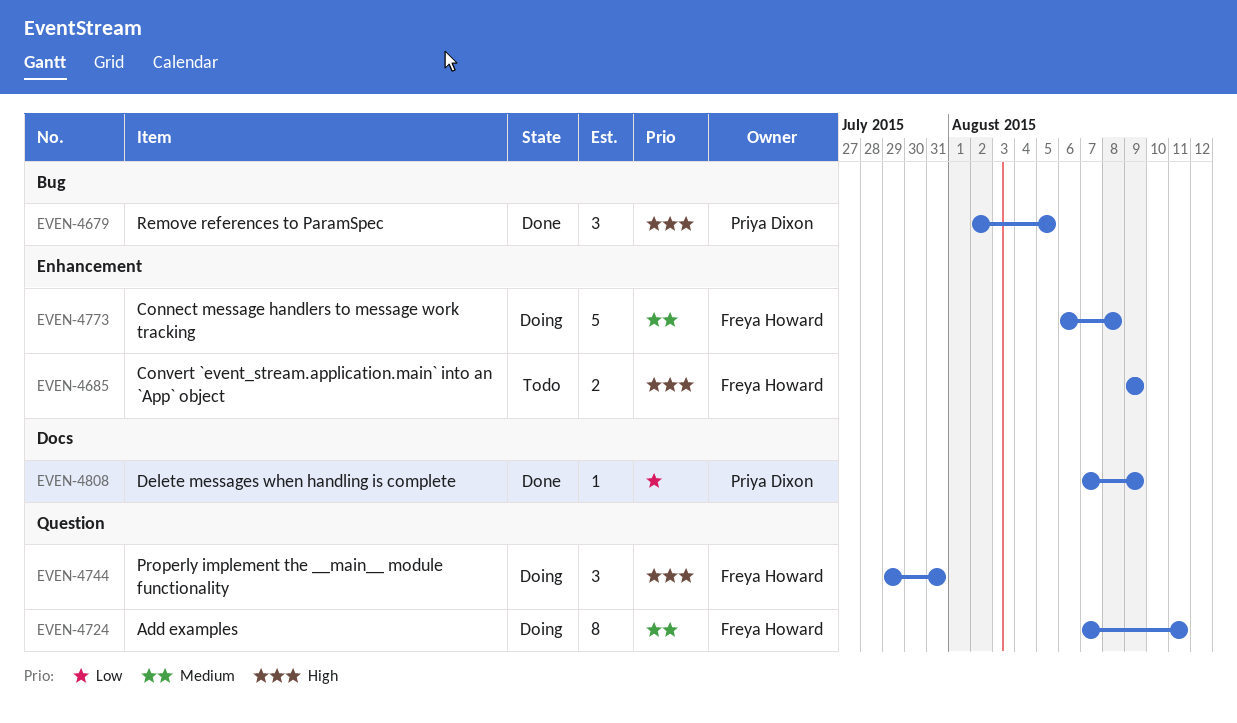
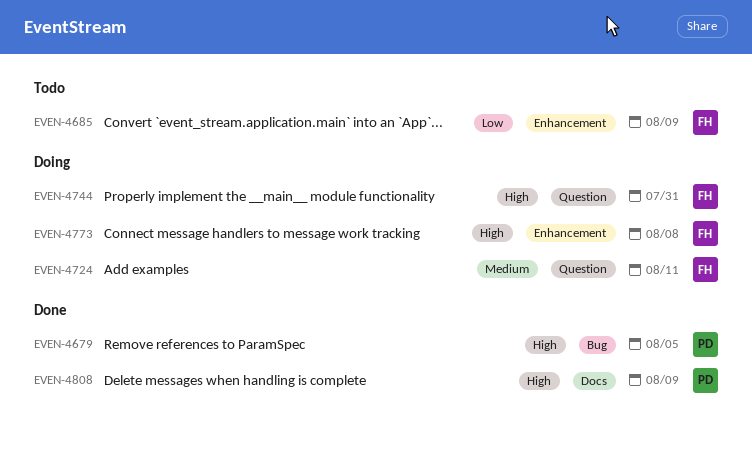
EVEN-4685, priority: High -> Low
EVEN-4773, priority: Medium -> High
EVEN-4808, priority: Low -> High

